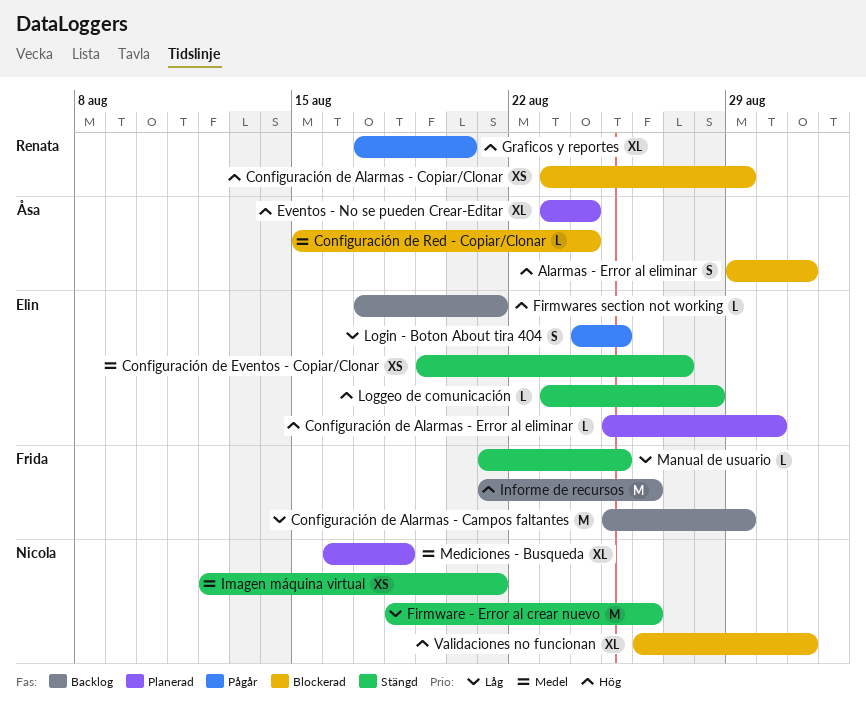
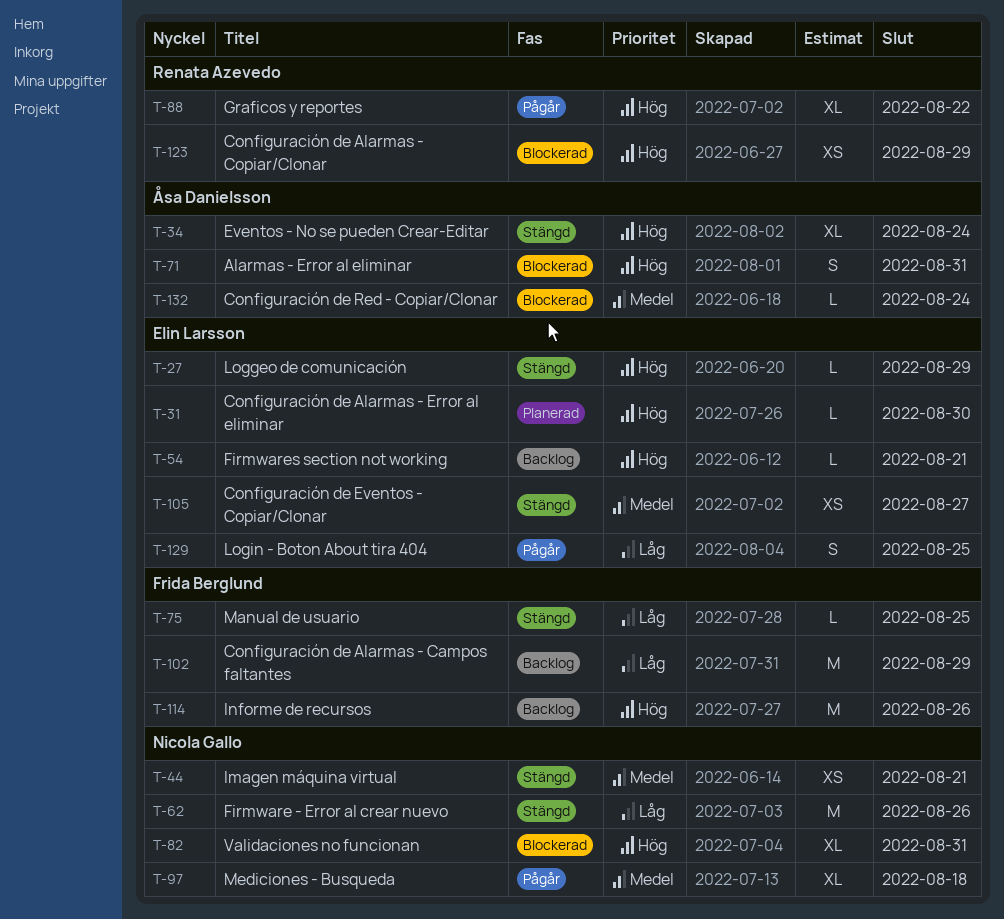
Eventos - No se pueden Crear-Editar, status: Planerad -> Stängd
Graficos y reportes, due: Aug 20 -> Aug 22
Loggeo de comunicación, due: Aug 28 -> Aug 29
Mediciones - Busqueda, status: Planerad -> Pågår

